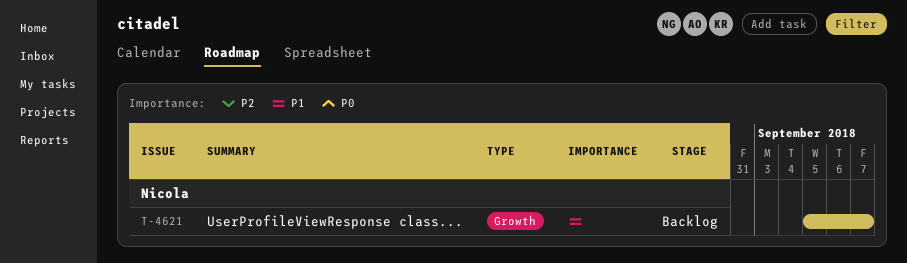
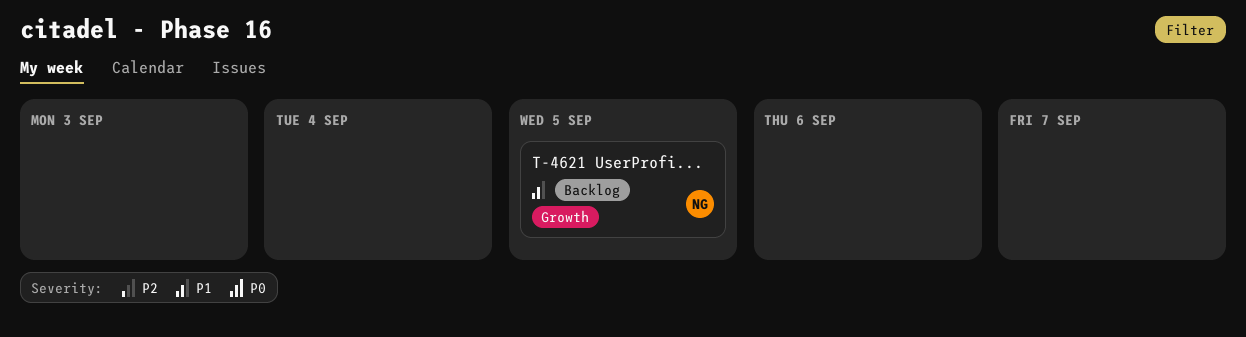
T-4621, due: Sep 7 -> Sep 5

